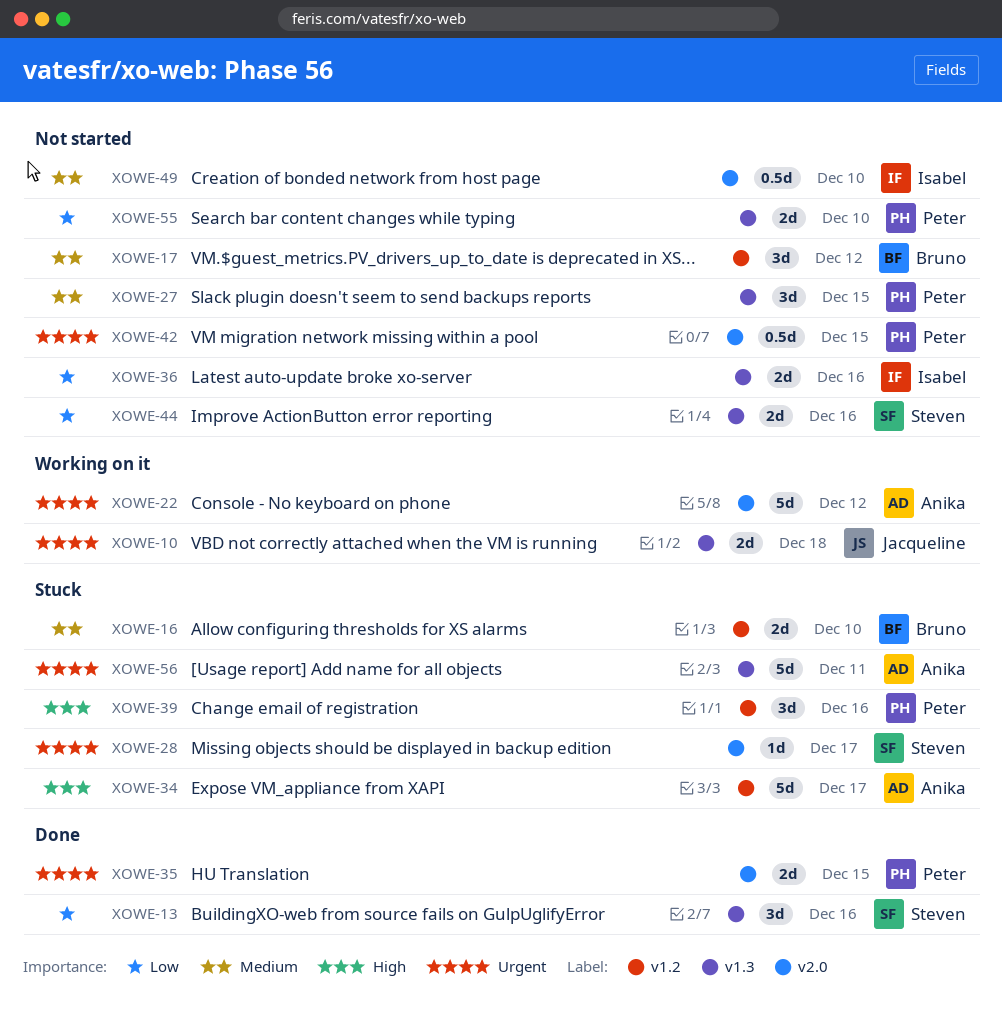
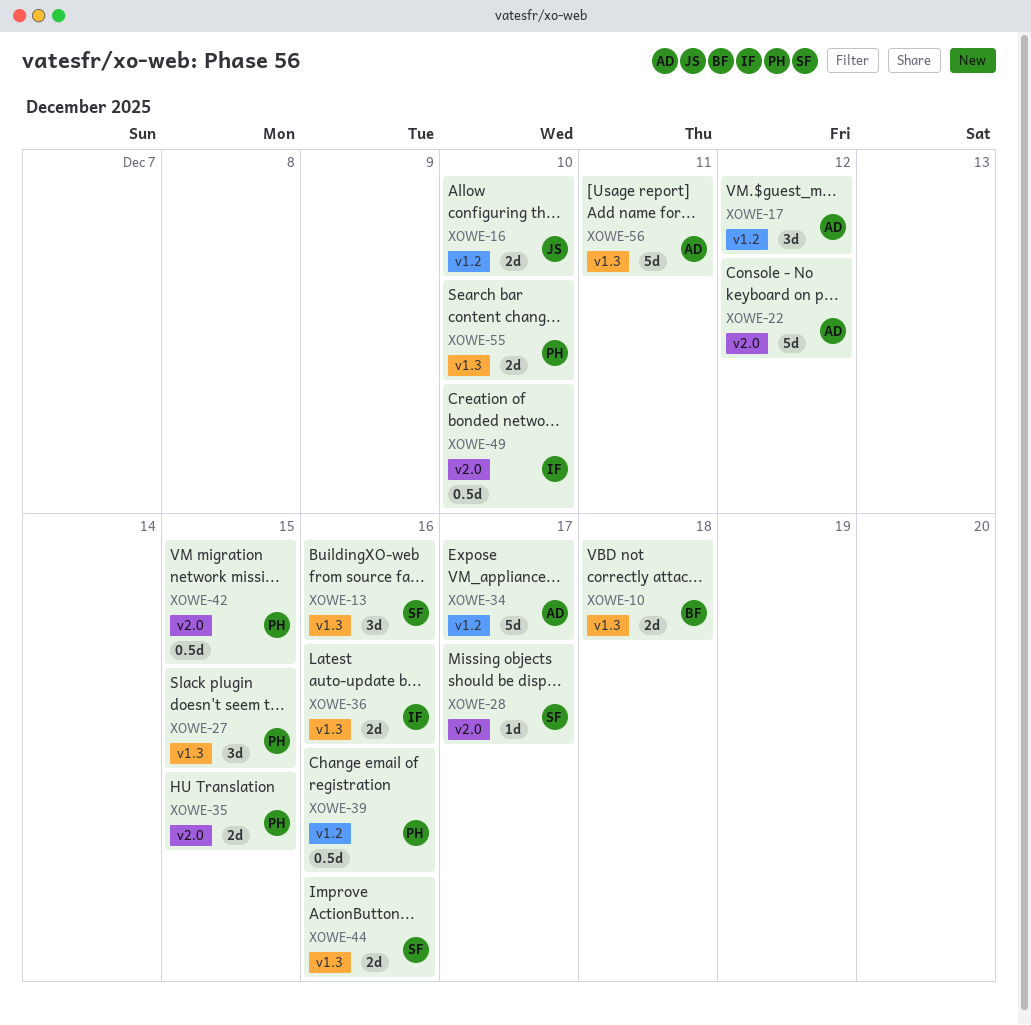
XOWE-10, owner: Jacqueline -> Bruno
XOWE-16, owner: Bruno -> Jacqueline
XOWE-17, owner: Bruno -> Anika
XOWE-39, estimate: 3d -> 0.5d

